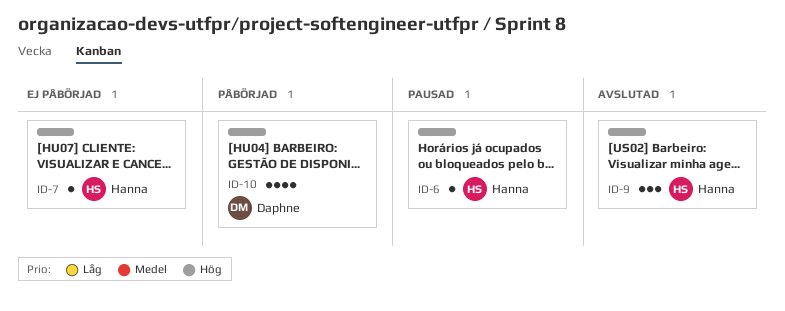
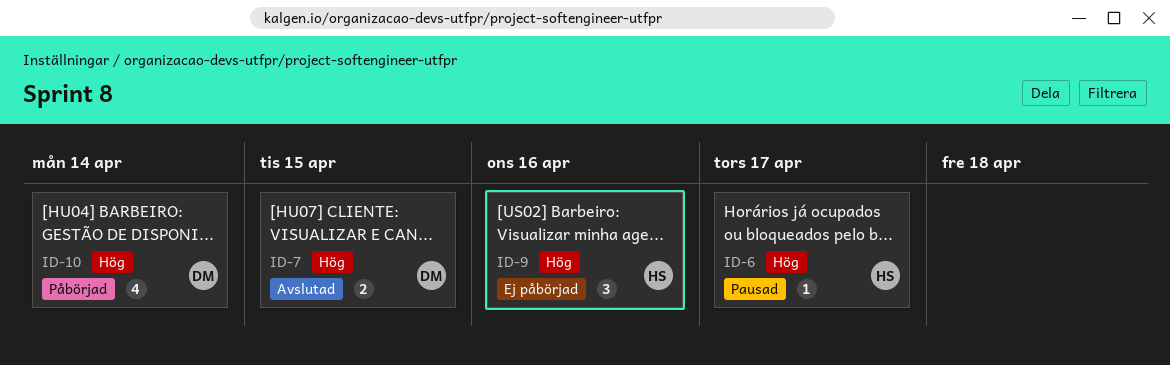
ID-7, status: Ej påbörjad -> Avslutad
ID-7, owner: Hanna -> Daphne
ID-7, estimate: 1 -> 2
ID-9, status: Avslutad -> Ej påbörjad

